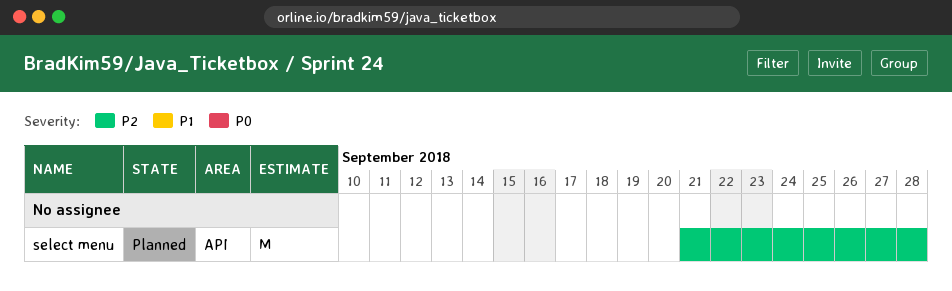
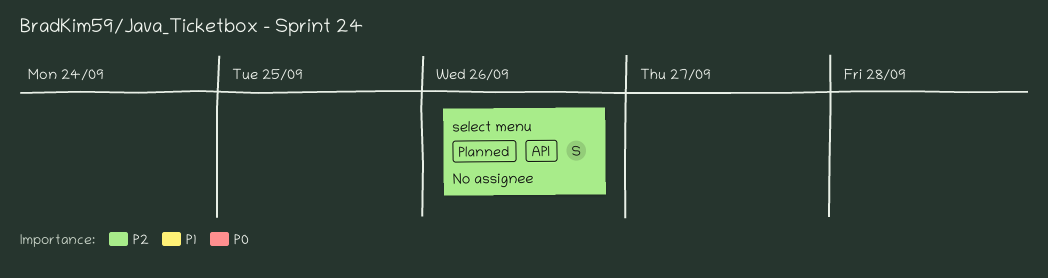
select menu, estimate: M -> S
select menu, due: Sep 28 -> Sep 26

